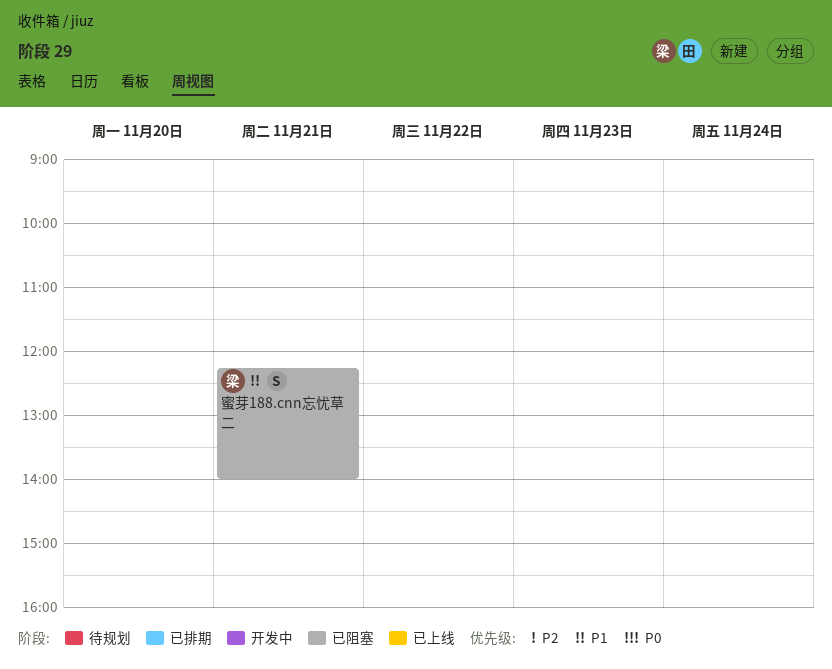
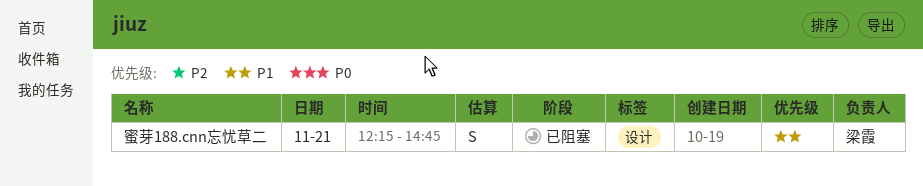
蜜芽188.cnn忘忧草二, ends: 14:00 -> 14:45

